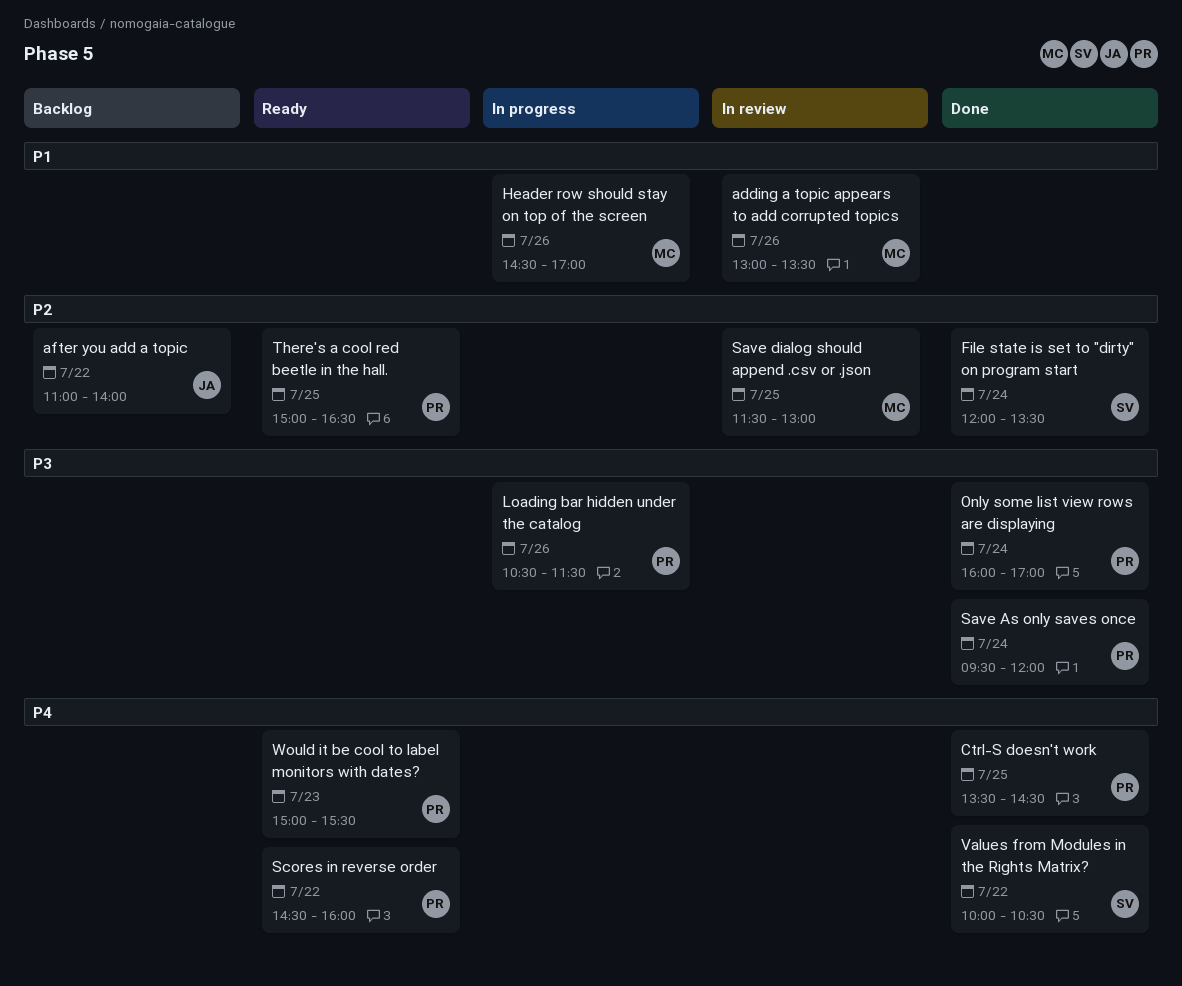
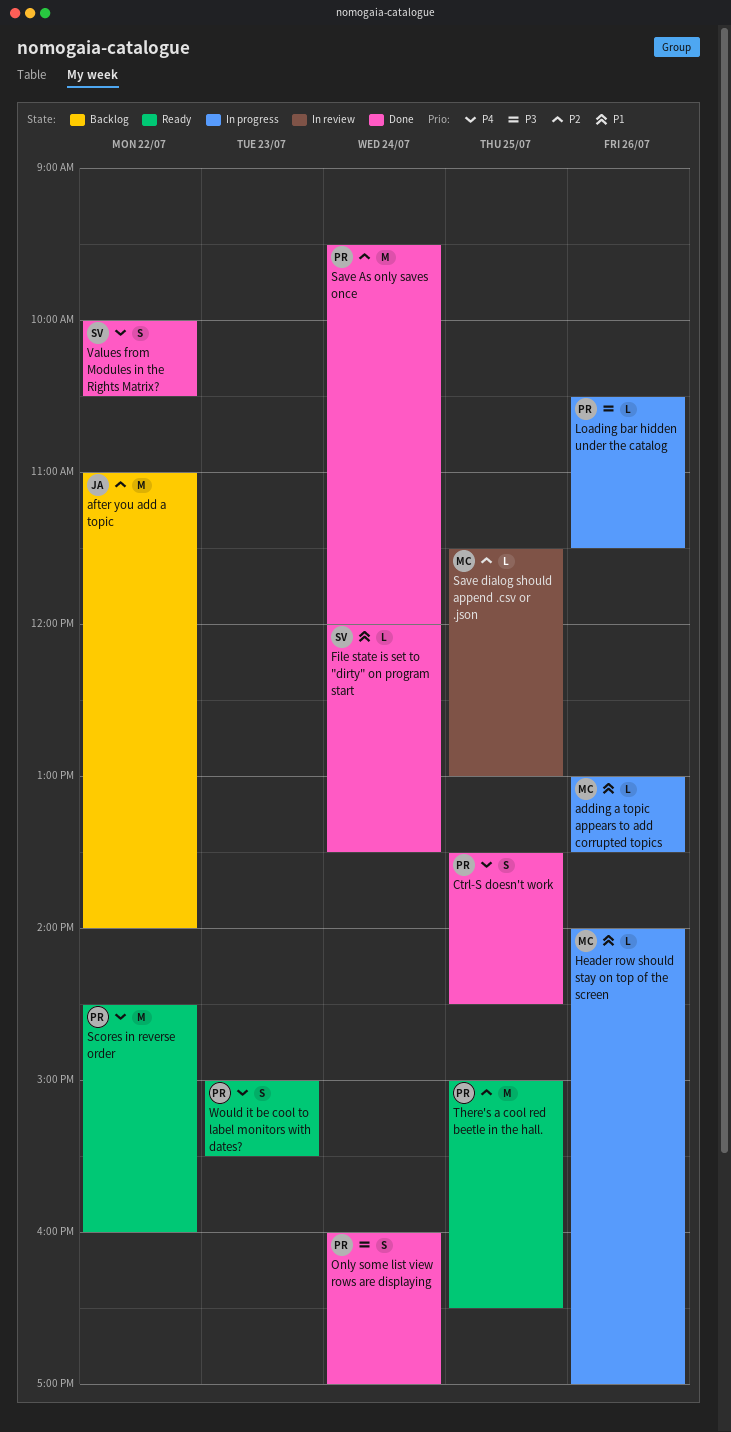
adding a topic appears to add corrupted topics, status: In review -> In progress
File state is set to "dirty" on program start, priority: P2 -> P1
Header row should stay on top of the screen, begins: 14:30 -> 14:00
Save As only saves once, priority: P3 -> P2

